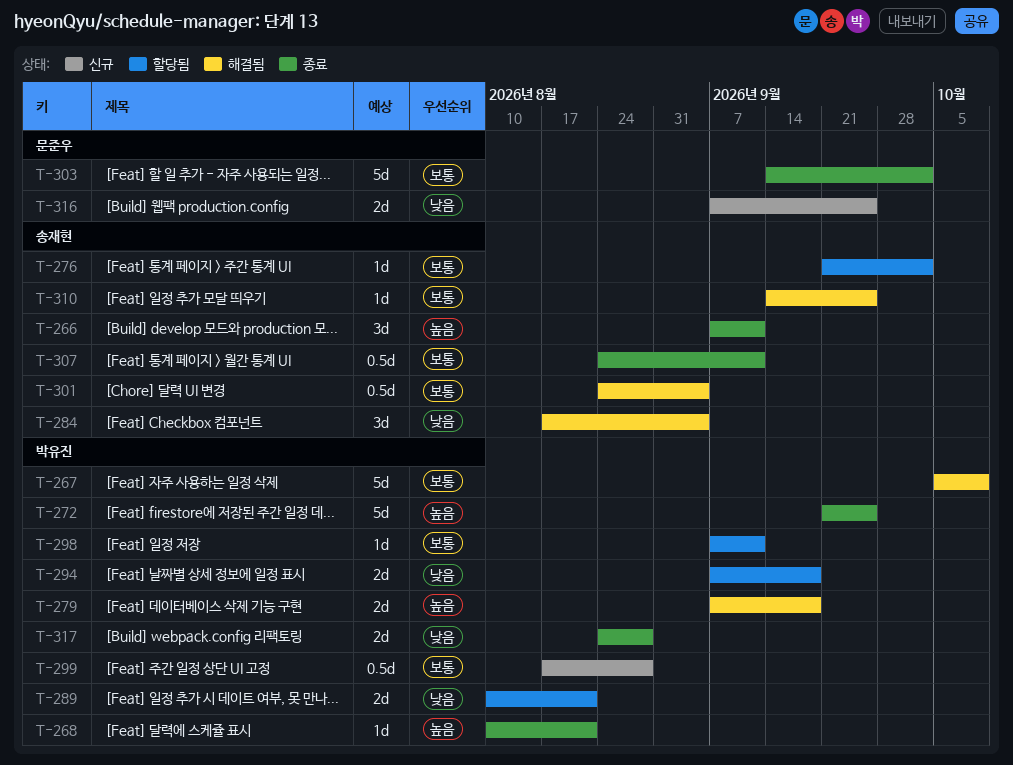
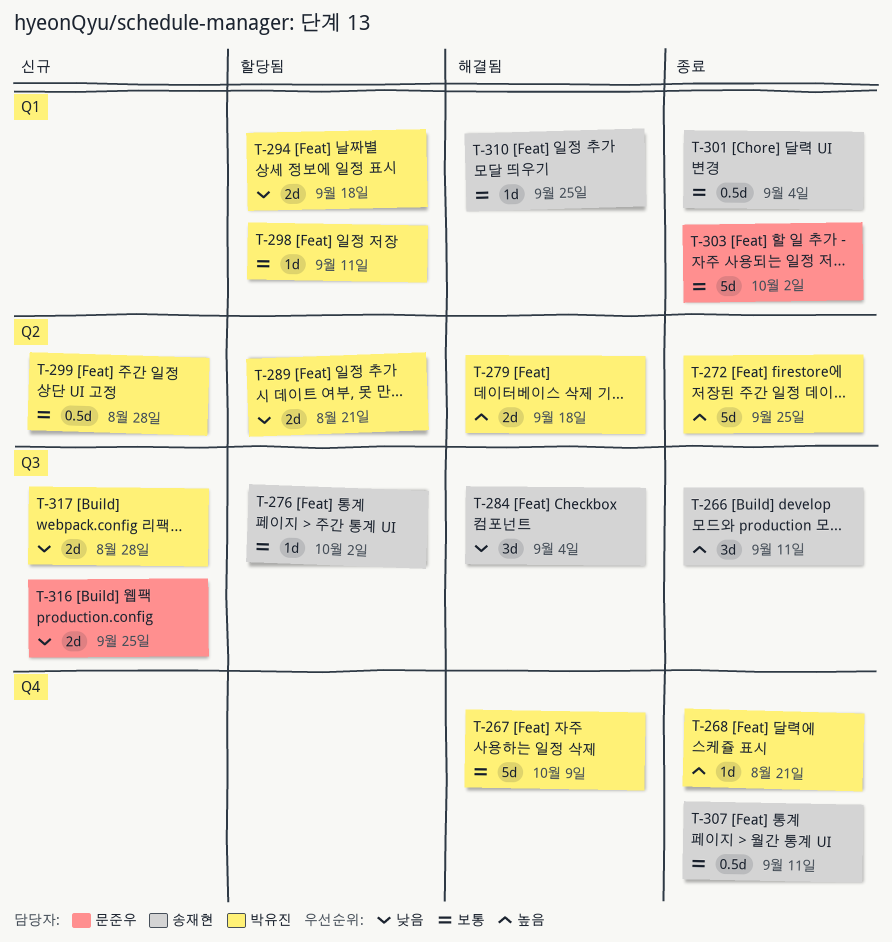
T-301, status: 해결됨 -> 종료
T-317, status: 종료 -> 신규

